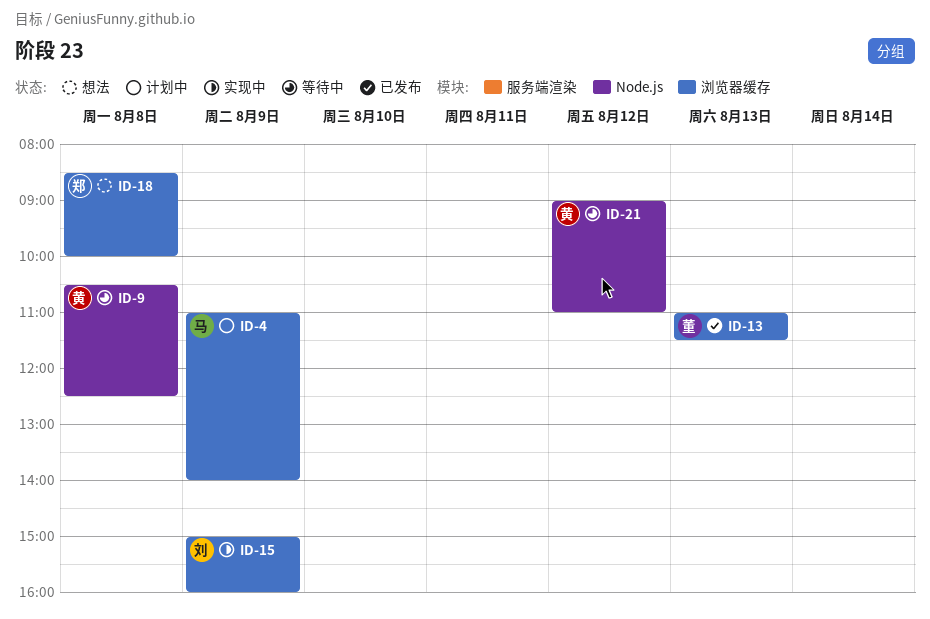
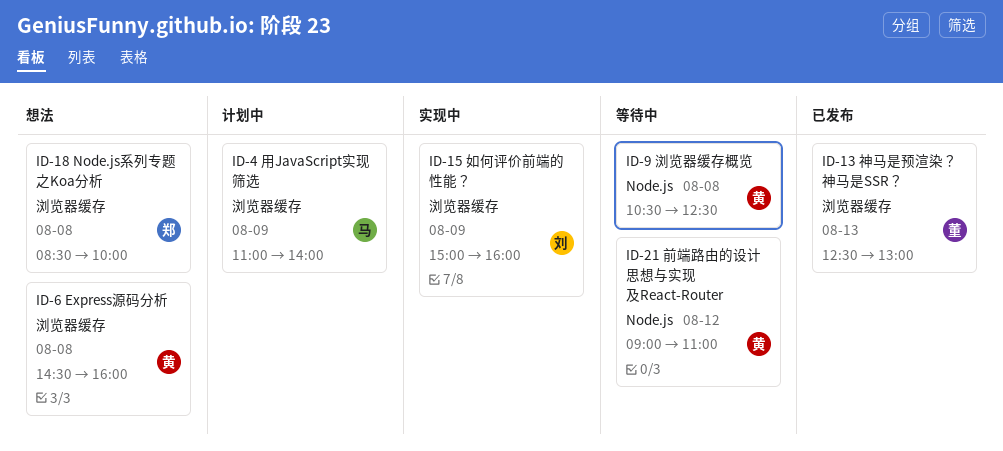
ID-6: none -> present
ID-13, begins: 11:00 -> 12:30
ID-13, ends: 11:30 -> 13:00

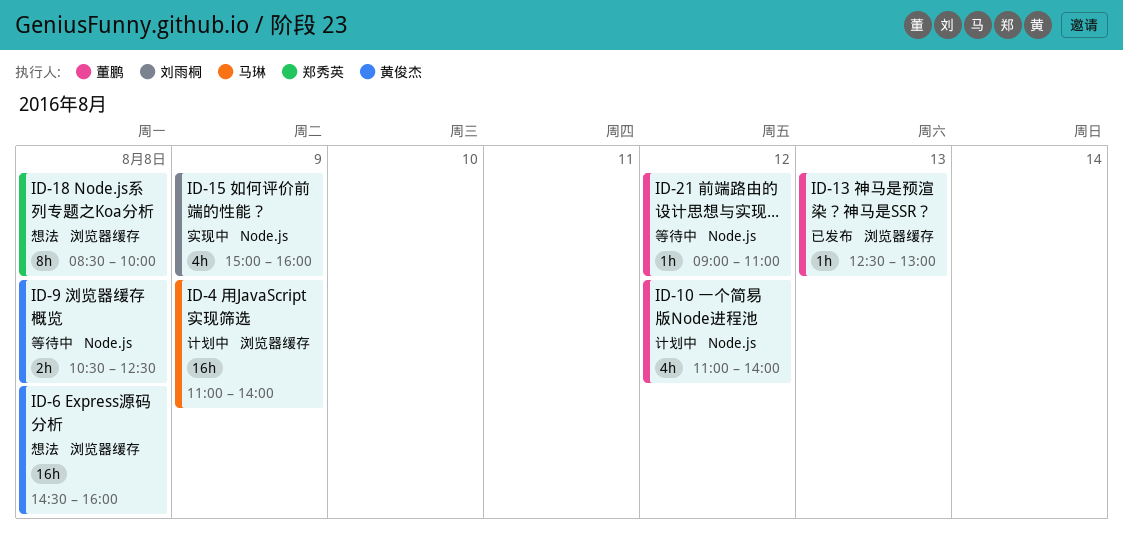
ID-10: none -> present
ID-15, label: 浏览器缓存 -> Node.js
ID-21, owner: 黄俊杰 -> 董鹏

